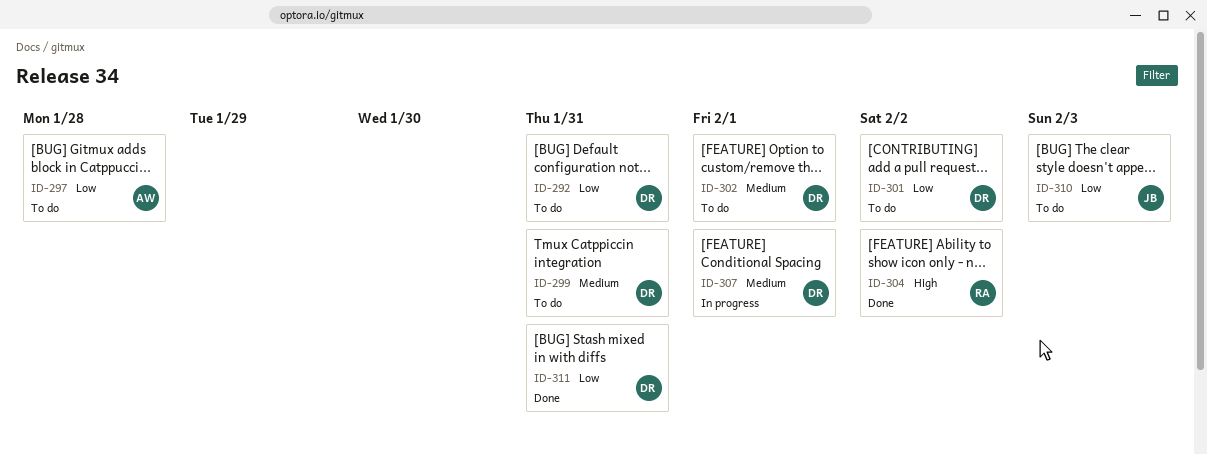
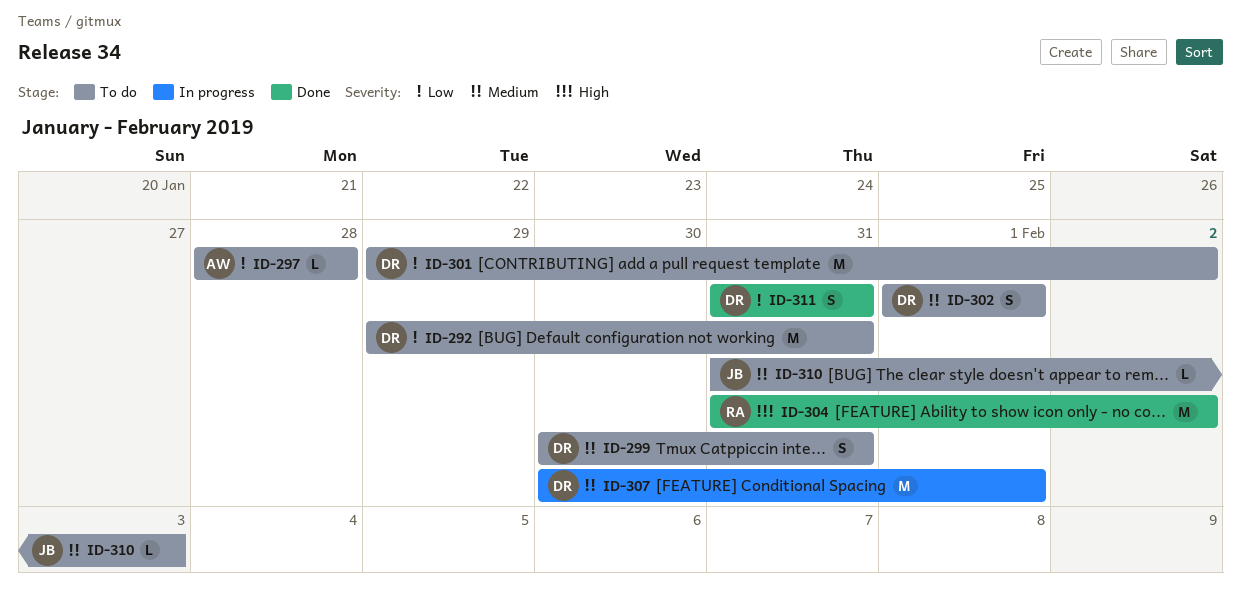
ID-310, priority: Low -> Medium

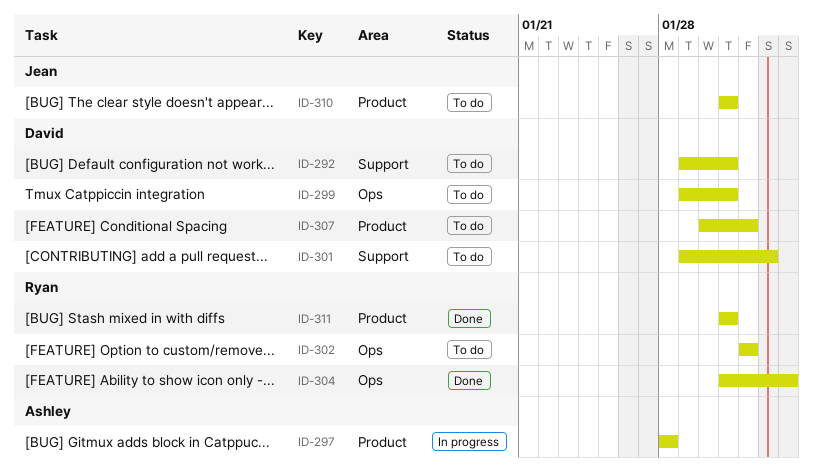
ID-297, status: To do -> In progress
ID-299, start: Jan 30 -> Jan 29
ID-302, owner: David -> Ryan
ID-304, due: Feb 2 -> Feb 3
ID-307, status: In progress -> To do
ID-310, due: Feb 3 -> Jan 31
ID-311, owner: David -> Ryan

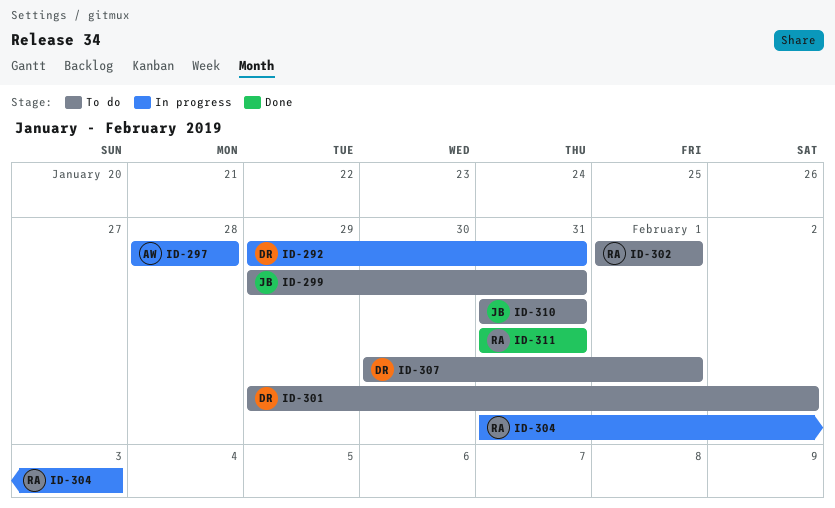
ID-292, status: To do -> In progress
ID-299, owner: David -> Jean
ID-304, status: Done -> In progress

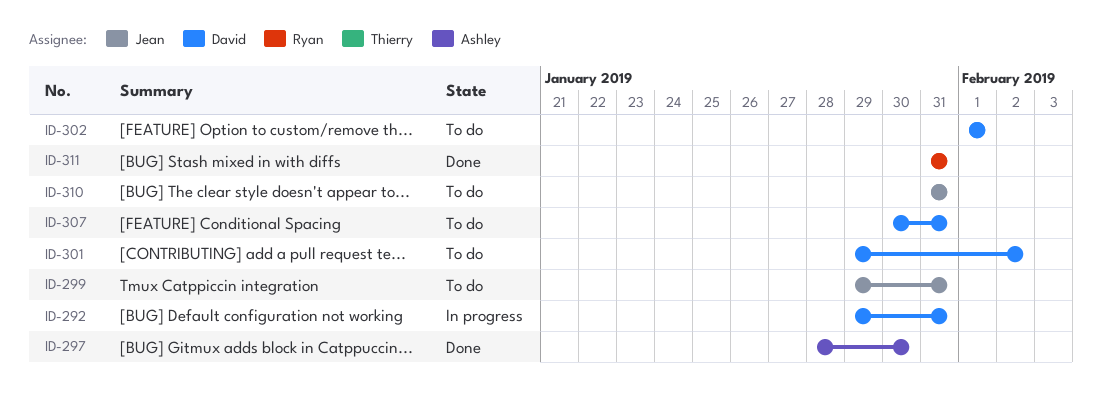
ID-297, status: In progress -> Done
ID-297, due: Jan 28 -> Jan 30
ID-302, owner: Ryan -> David
ID-304: present -> none
ID-307, due: Feb 1 -> Jan 31

